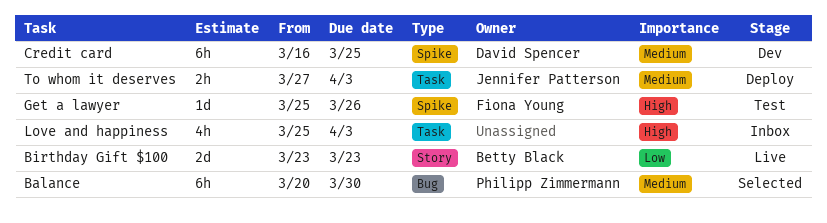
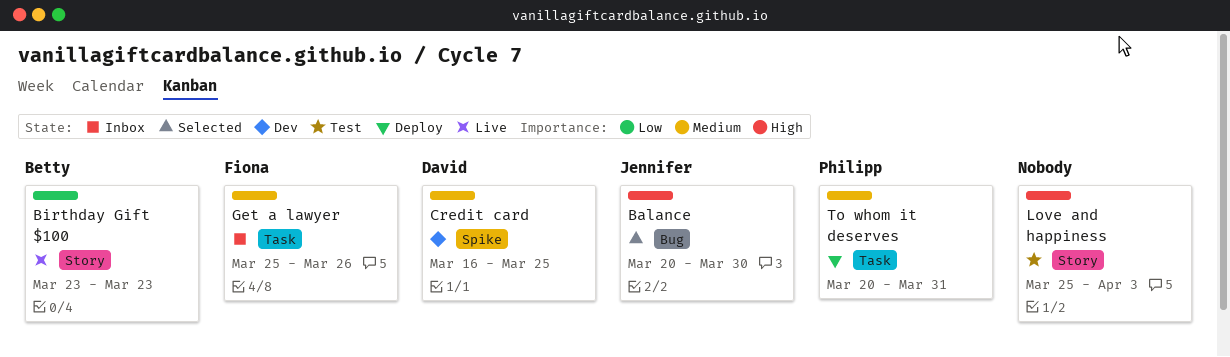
Balance, owner: Philipp Zimmermann -> Jennifer Patterson
Balance, priority: Medium -> High
Get a lawyer, status: Test -> Inbox
Get a lawyer, priority: High -> Medium
Get a lawyer, label: Spike -> Task
Love and happiness, status: Inbox -> Test
Love and happiness, label: Task -> Story
To whom it deserves, owner: Jennifer Patterson -> Philipp Zimmermann
To whom it deserves, start: Mar 27 -> Mar 20
To whom it deserves, due: Apr 3 -> Mar 31

